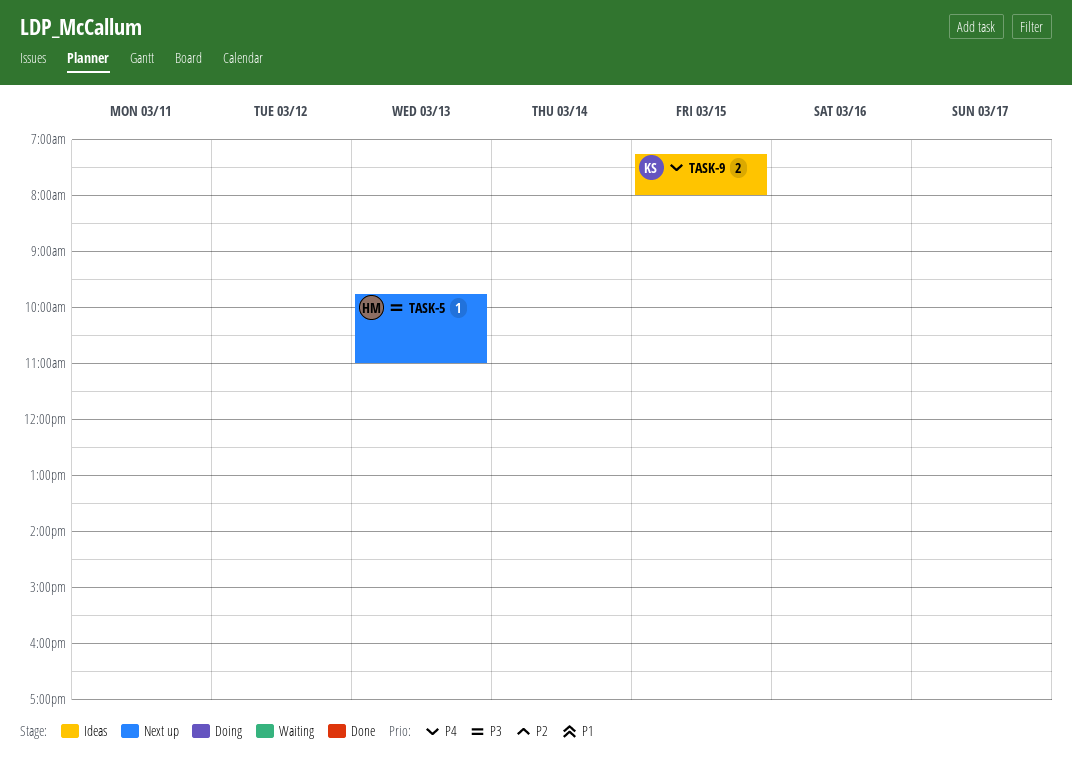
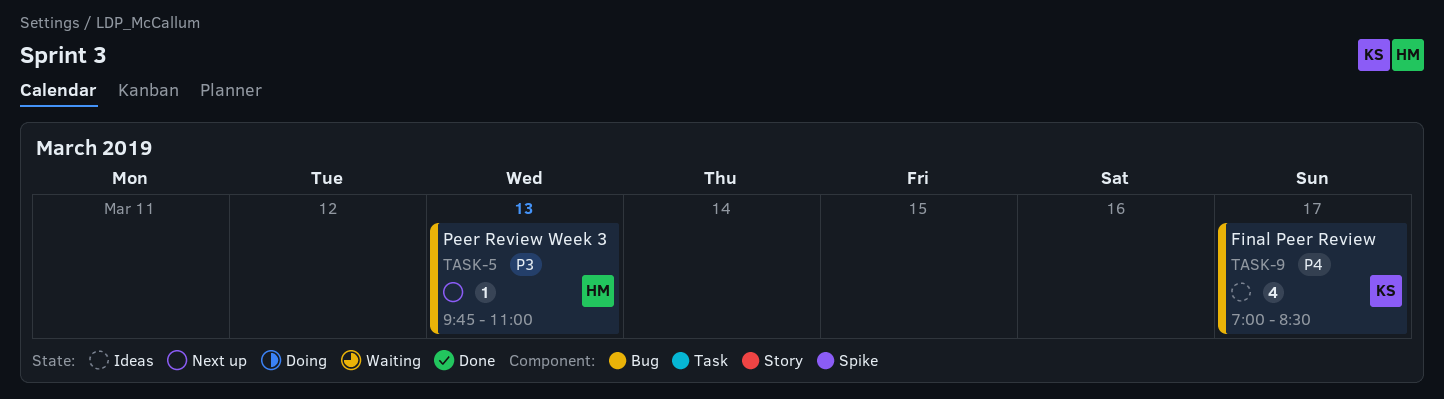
TASK-9, estimate: 2 -> 4
TASK-9, day: Mar 15 -> Mar 17
TASK-9, begins: 07:15 -> 07:00
TASK-9, ends: 08:00 -> 08:30

